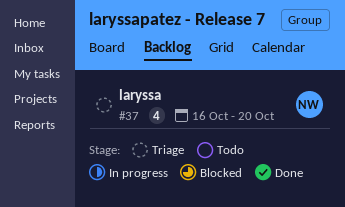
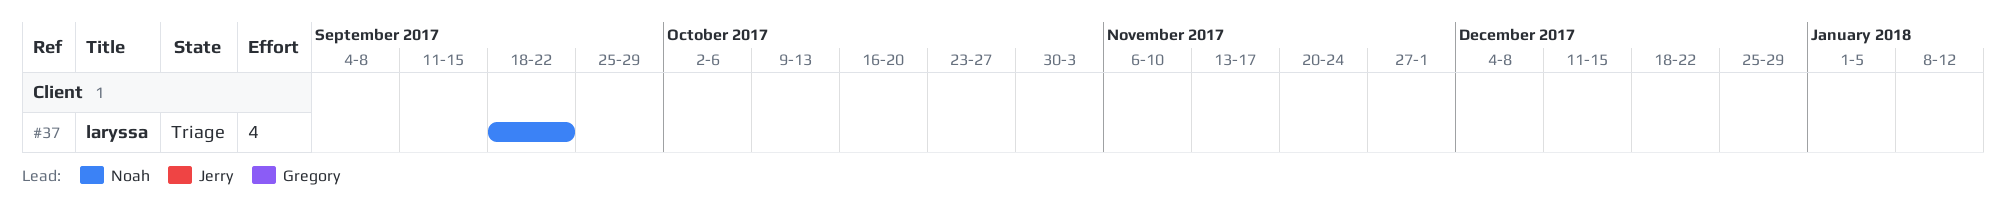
#37, start: Oct 16 -> Sep 18
#37, due: Oct 20 -> Sep 22

